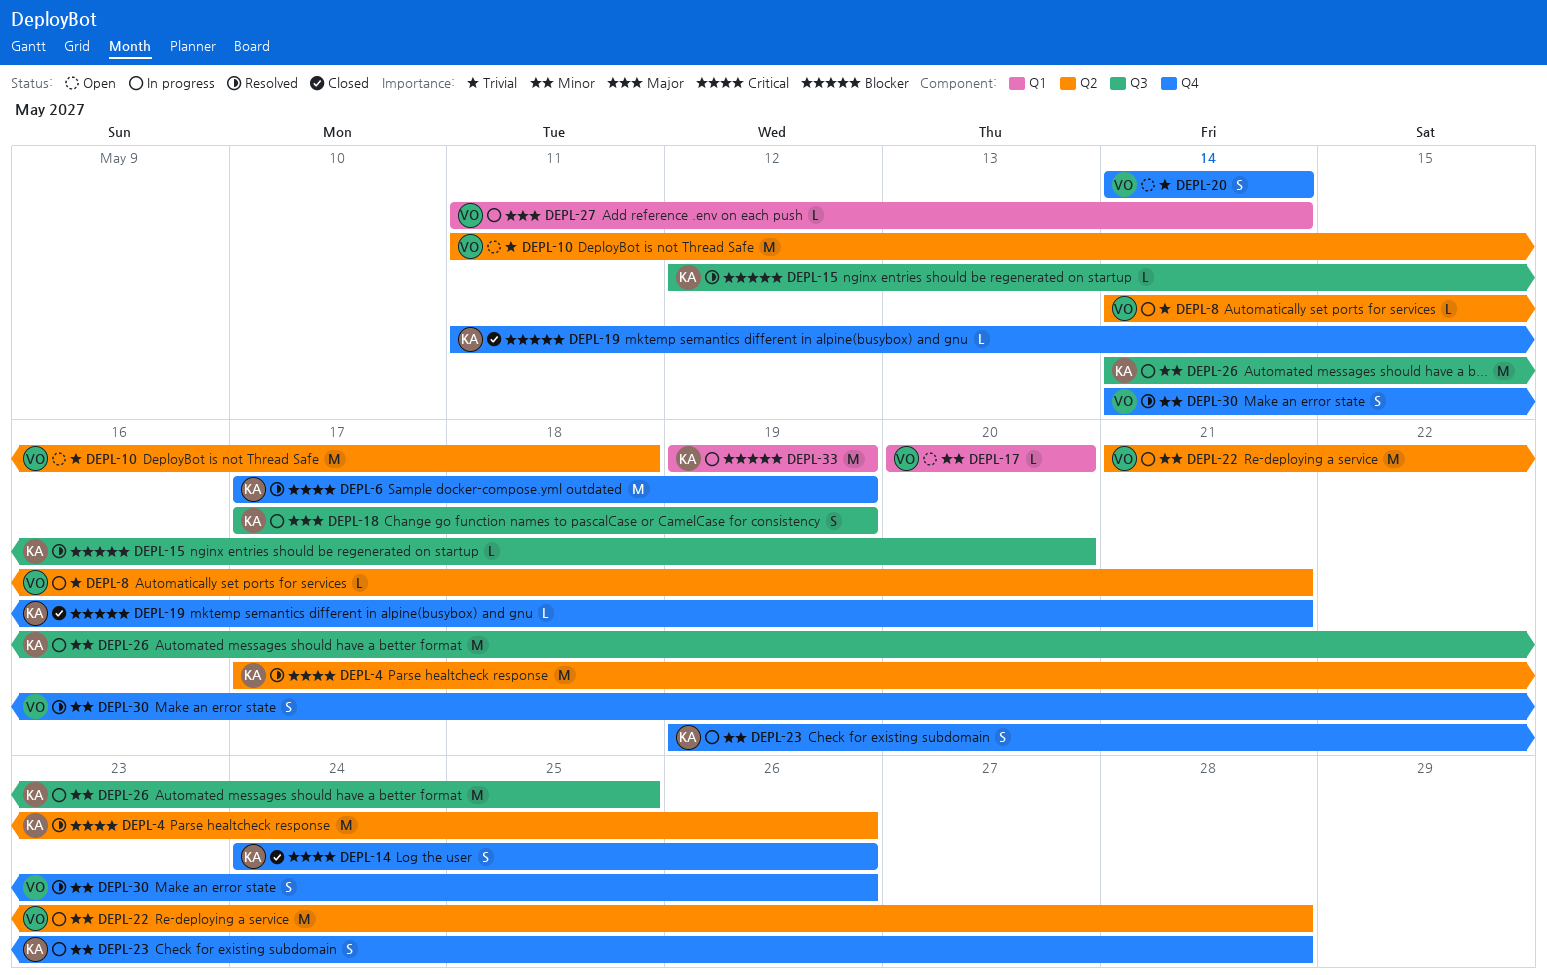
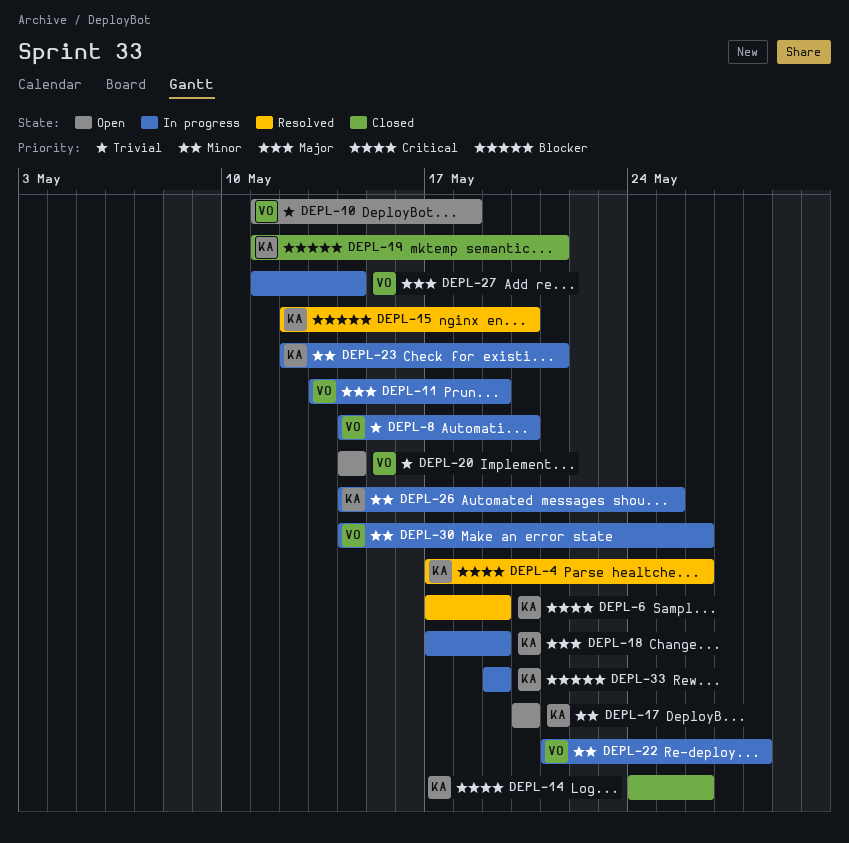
DEPL-8, due: May 21 -> May 20
DEPL-11: none -> present
DEPL-17, owner: VO -> KA
DEPL-23, start: May 19 -> May 12
DEPL-23, due: May 28 -> May 21
DEPL-30, status: Resolved -> In progress

